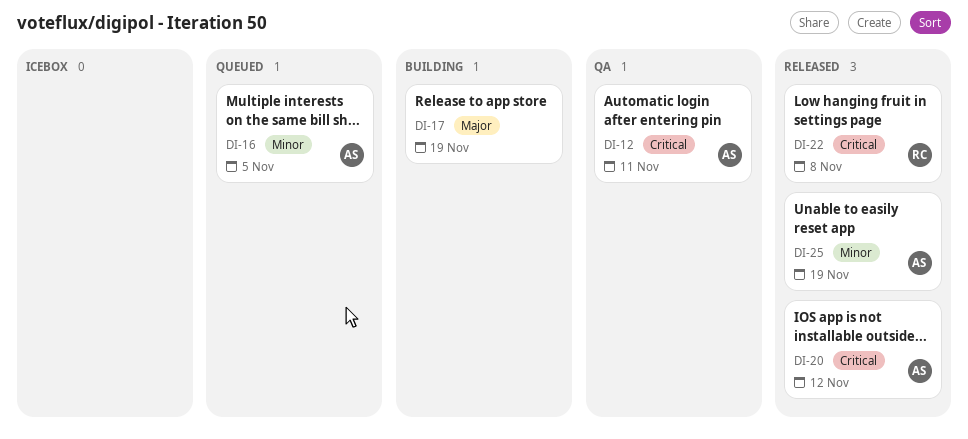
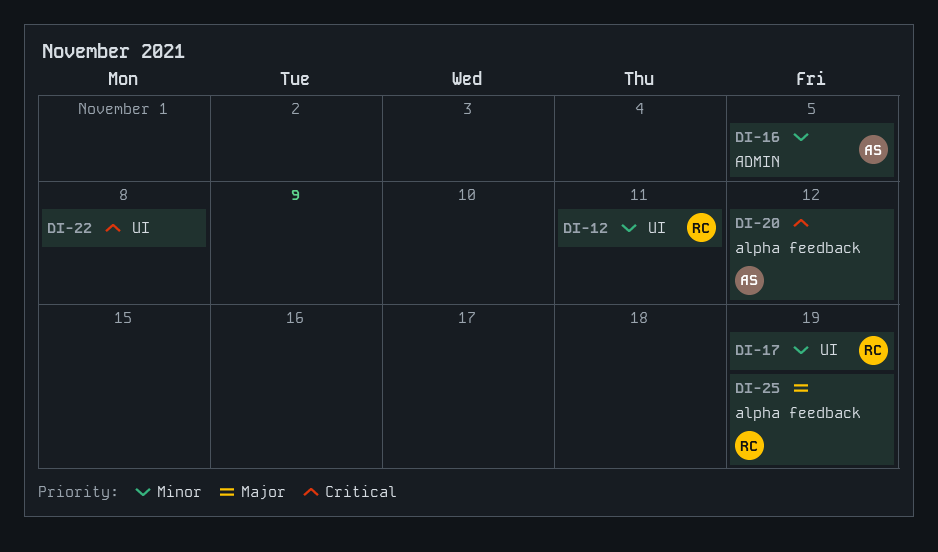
DI-12, owner: AS -> RC
DI-12, priority: Critical -> Minor
DI-17, owner: none -> RC
DI-17, priority: Major -> Minor
DI-22, owner: RC -> none
DI-25, owner: AS -> RC
DI-25, priority: Minor -> Major

